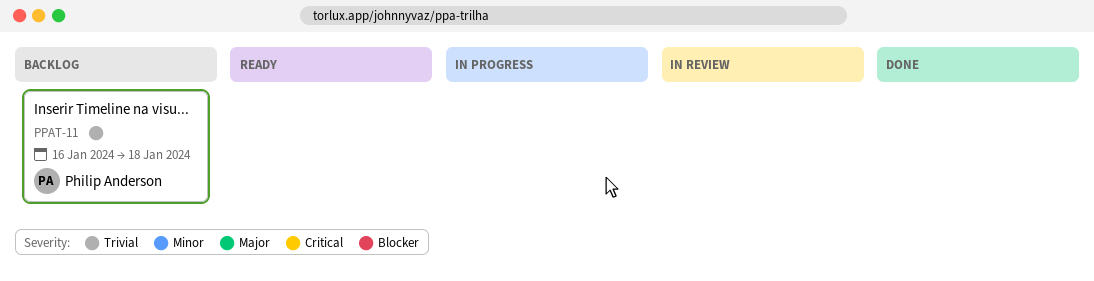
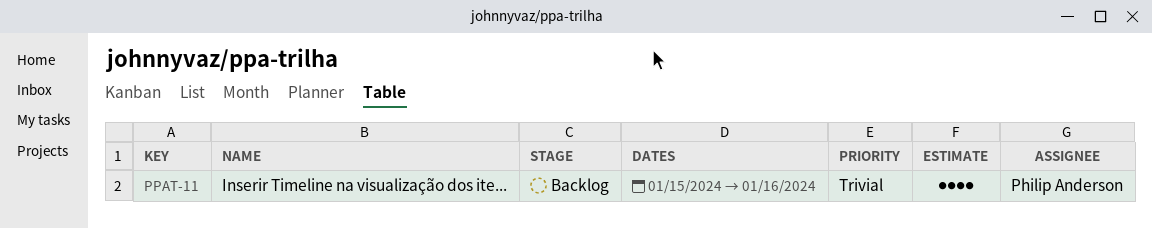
PPAT-11, start: Jan 16 -> Jan 15
PPAT-11, due: Jan 18 -> Jan 16

